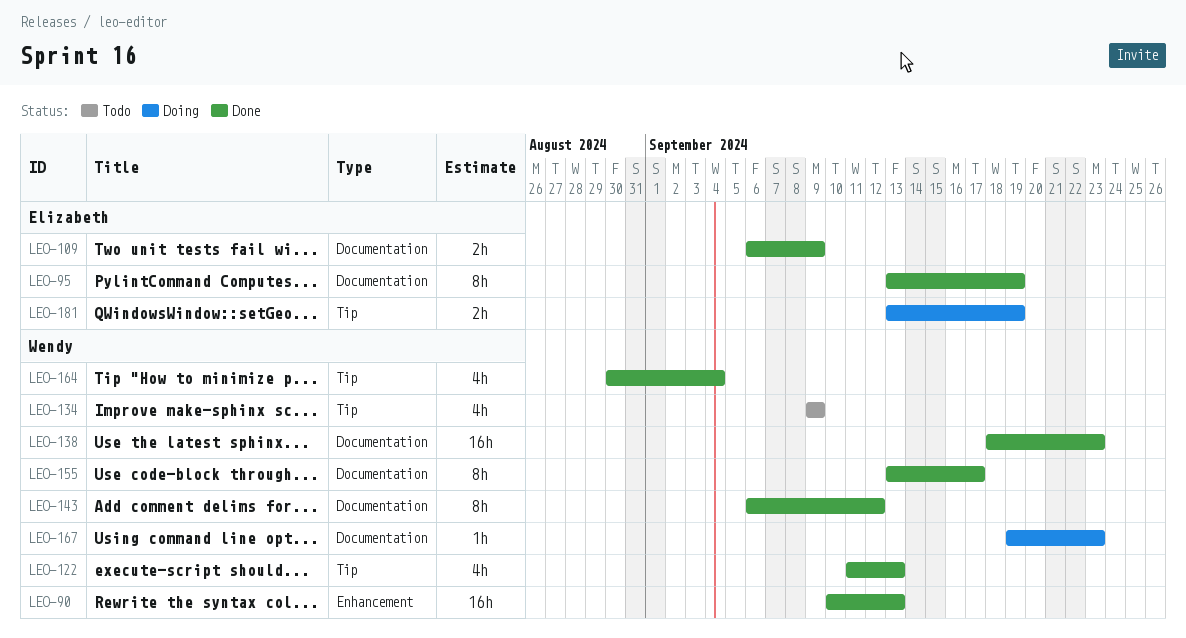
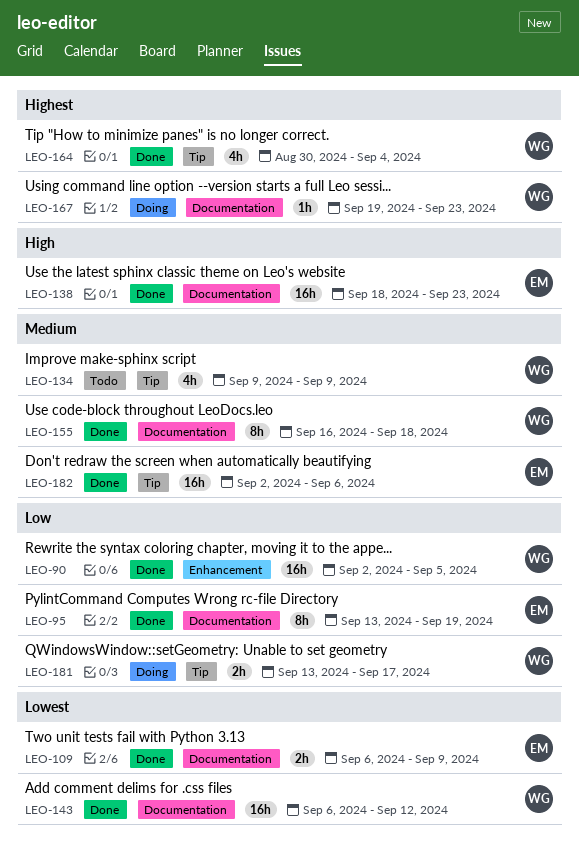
LEO-90, start: Sep 10 -> Sep 2
LEO-90, due: Sep 13 -> Sep 5
LEO-122: present -> none
LEO-138, owner: Wendy -> Elizabeth
LEO-143, estimate: 8h -> 16h
LEO-155, start: Sep 13 -> Sep 16
LEO-155, due: Sep 17 -> Sep 18
LEO-181, owner: Elizabeth -> Wendy
LEO-181, due: Sep 19 -> Sep 17
LEO-182: none -> present

